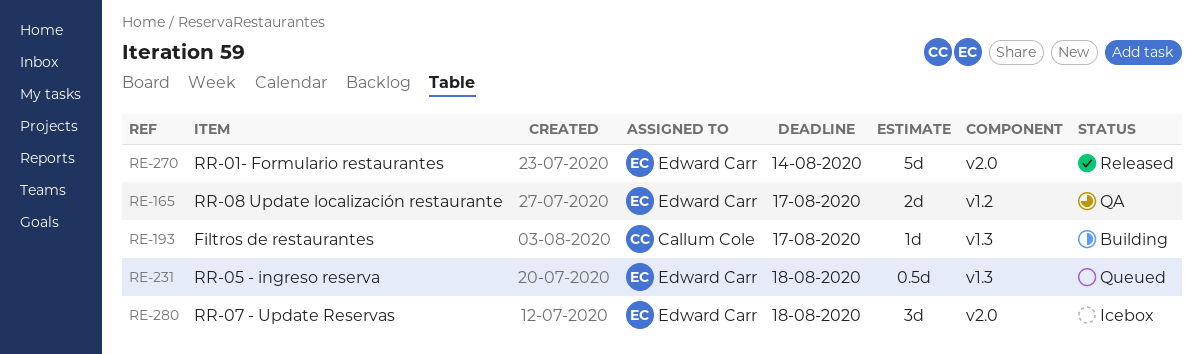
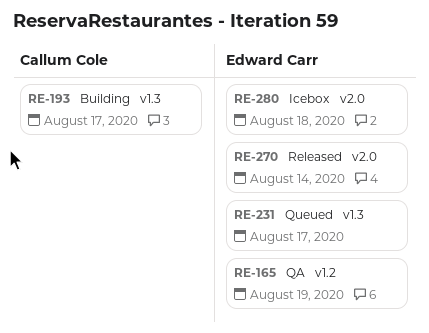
RE-165, due: Aug 17 -> Aug 19
RE-231, due: Aug 18 -> Aug 17

